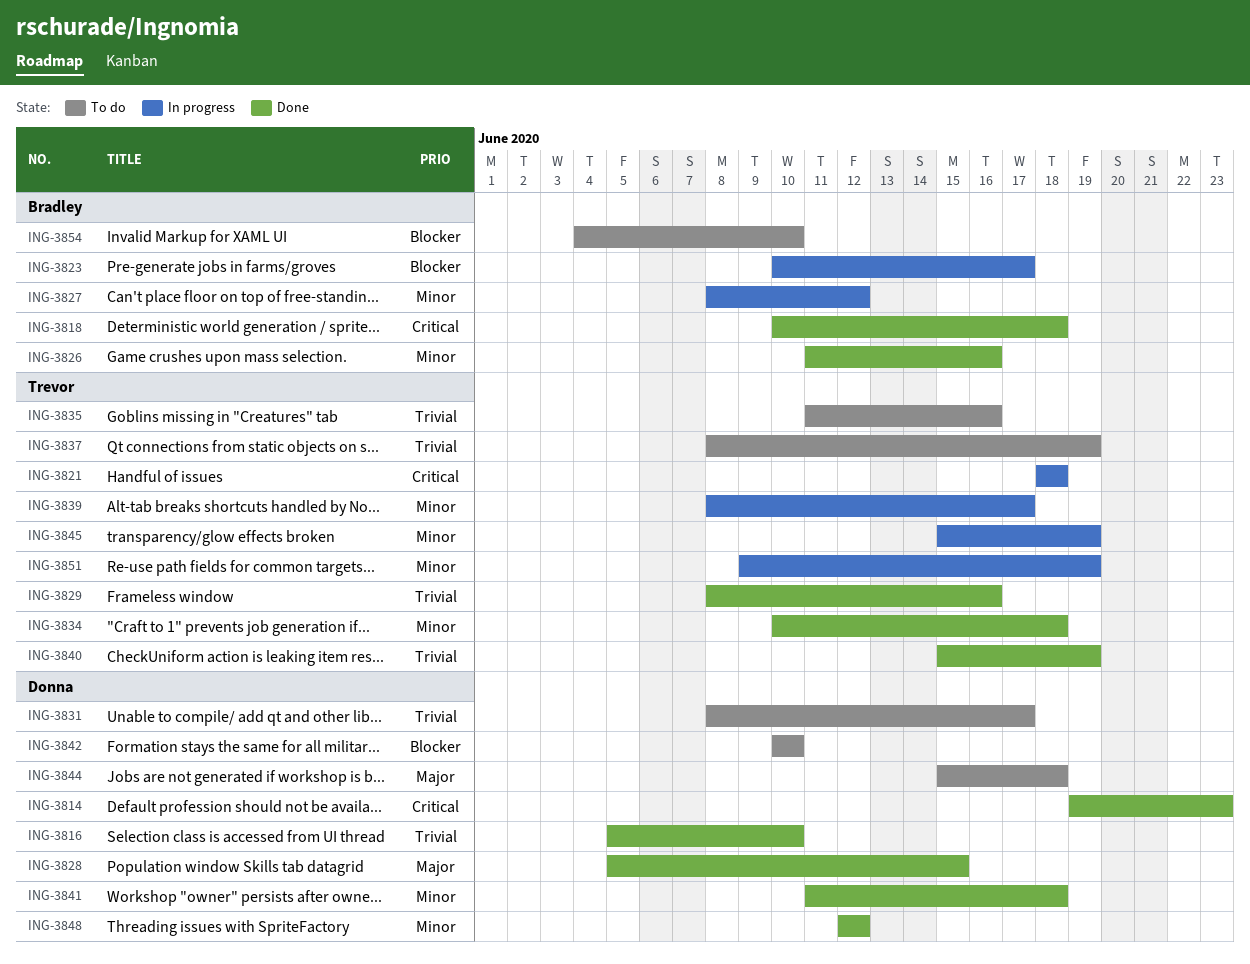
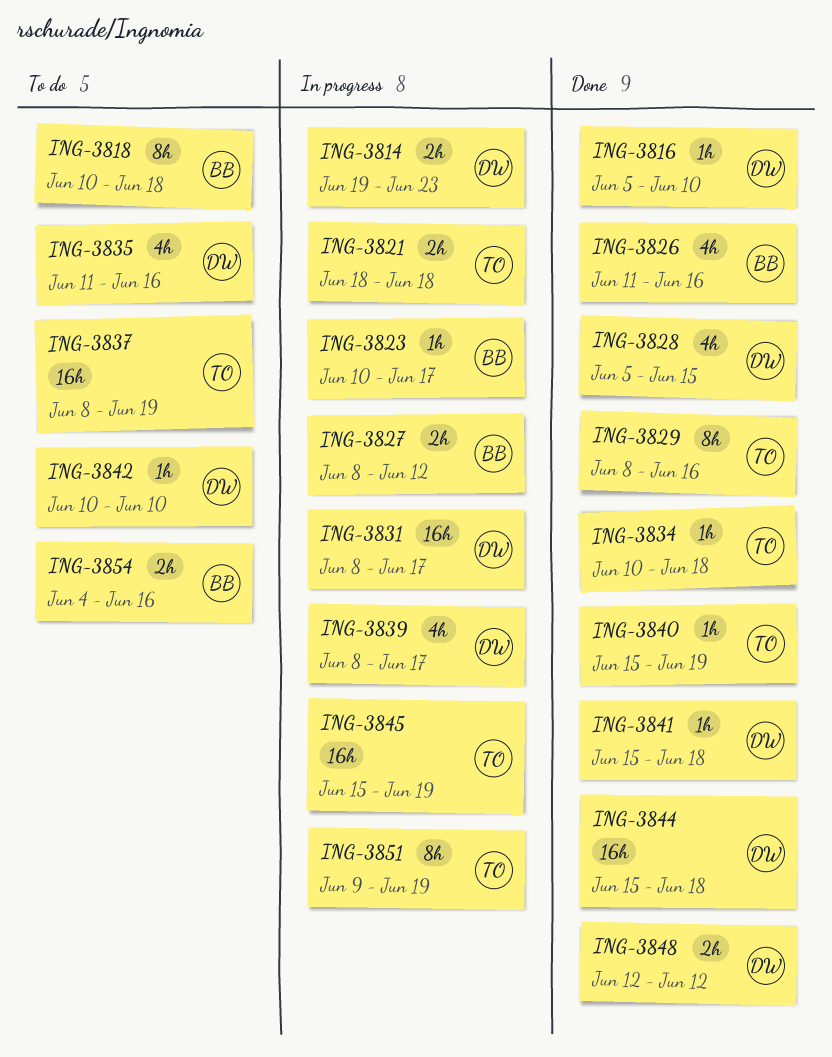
ING-3814, status: Done -> In progress
ING-3818, status: Done -> To do
ING-3831, status: To do -> In progress
ING-3835, owner: Trevor -> Donna
ING-3839, owner: Trevor -> Donna
ING-3841, start: Jun 11 -> Jun 15
ING-3844, status: To do -> Done
ING-3854, due: Jun 10 -> Jun 16

